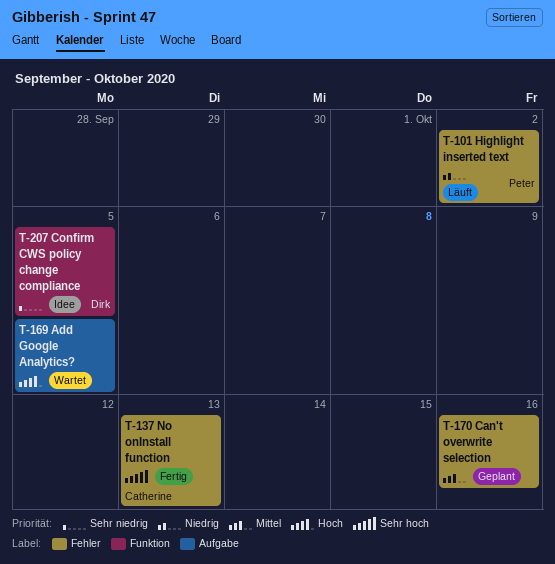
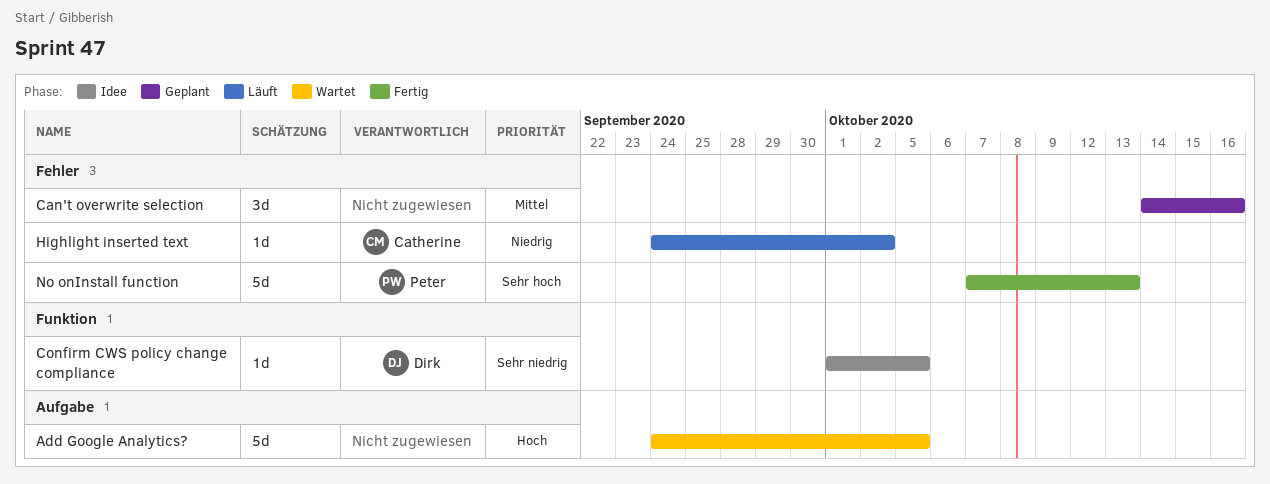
Highlight inserted text, owner: Peter -> Catherine
No onInstall function, owner: Catherine -> Peter

